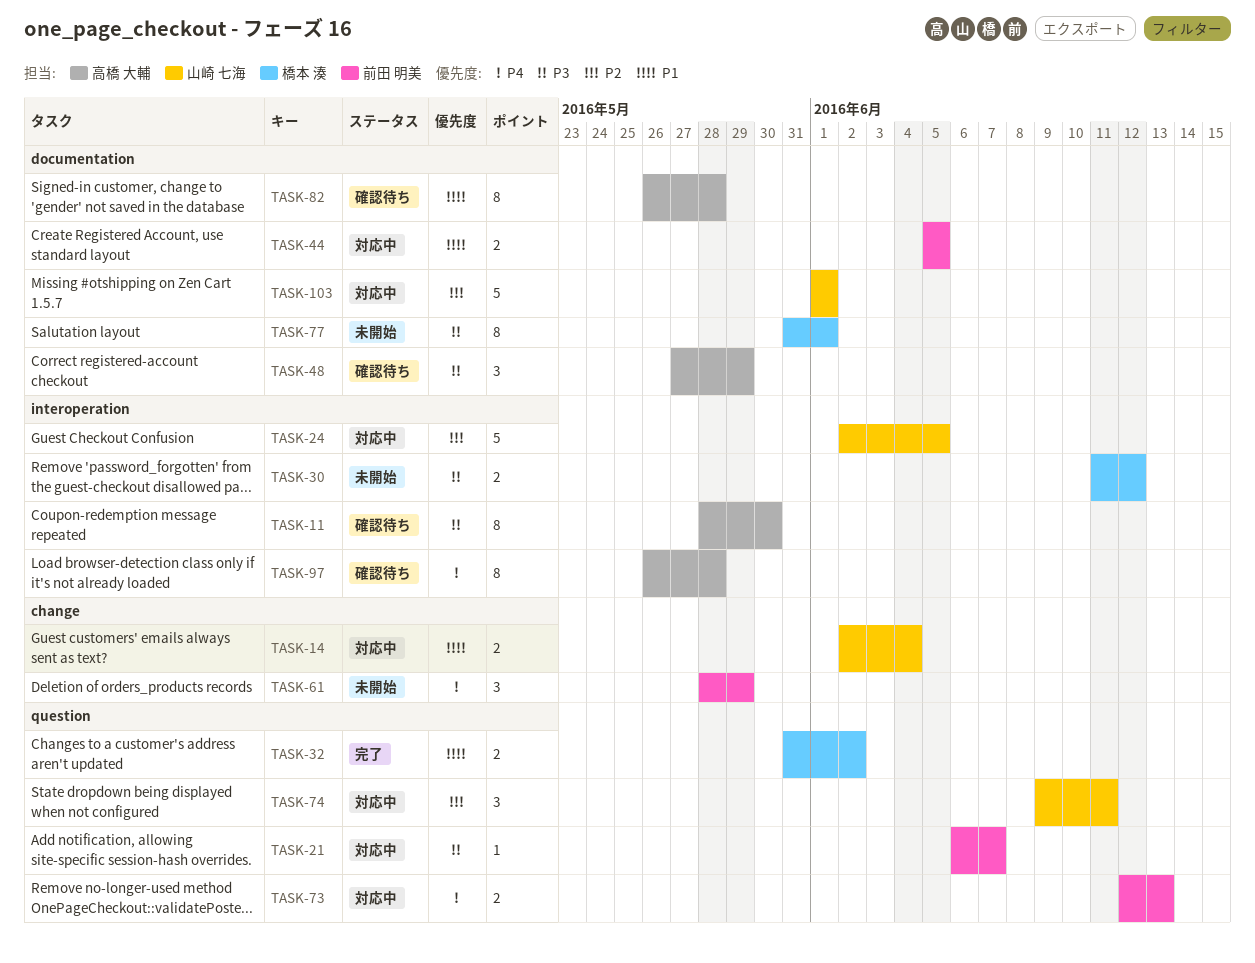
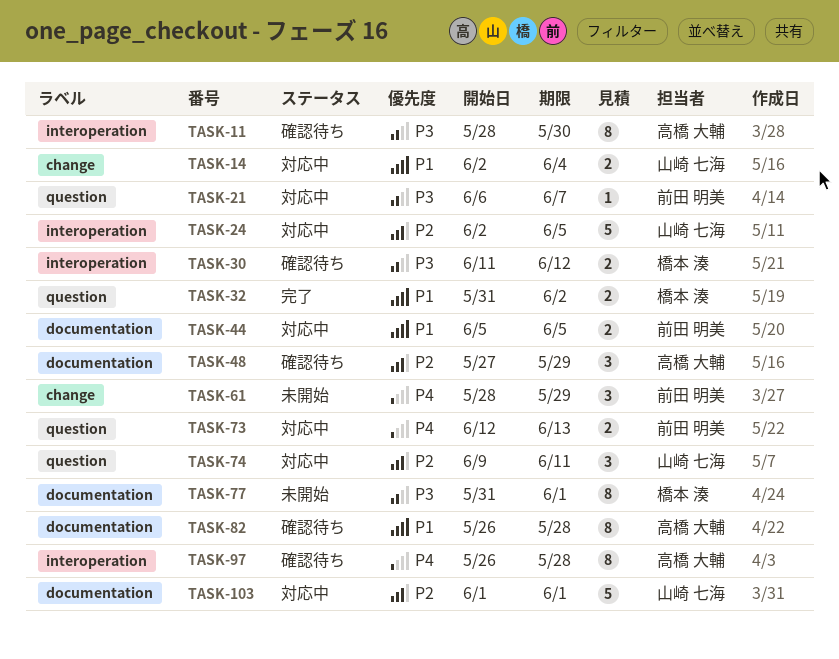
TASK-30, status: 未開始 -> 確認待ち
TASK-48, priority: P3 -> P2

